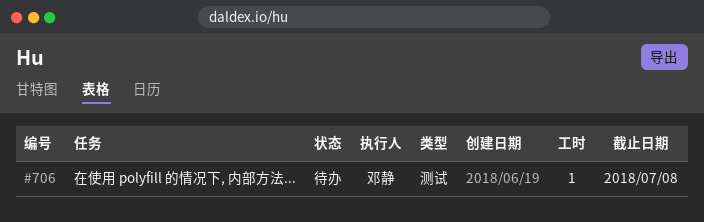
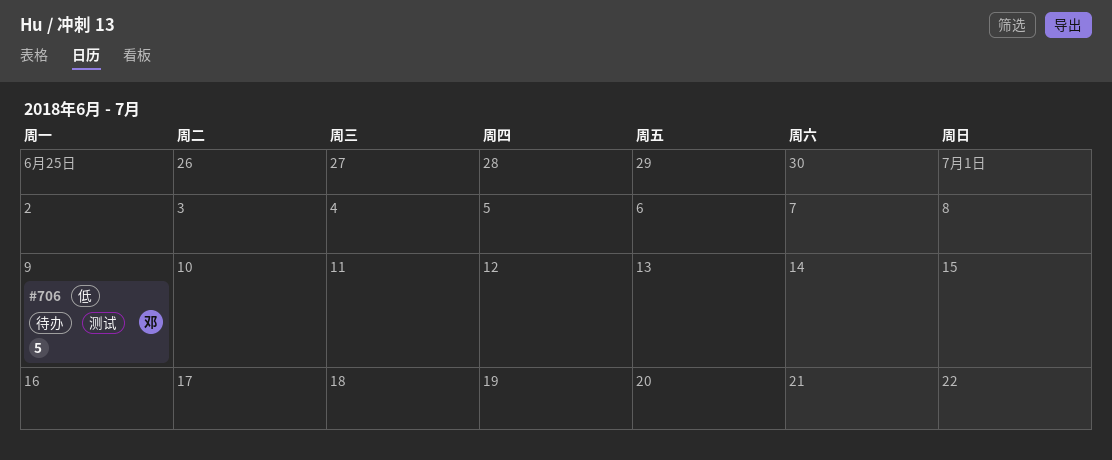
#706, estimate: 1 -> 5
#706, due: Jul 8 -> Jul 9

